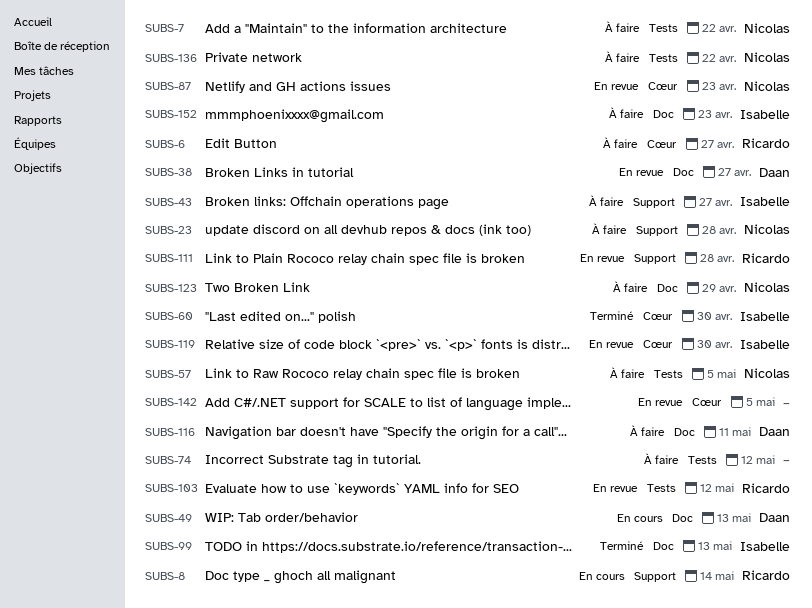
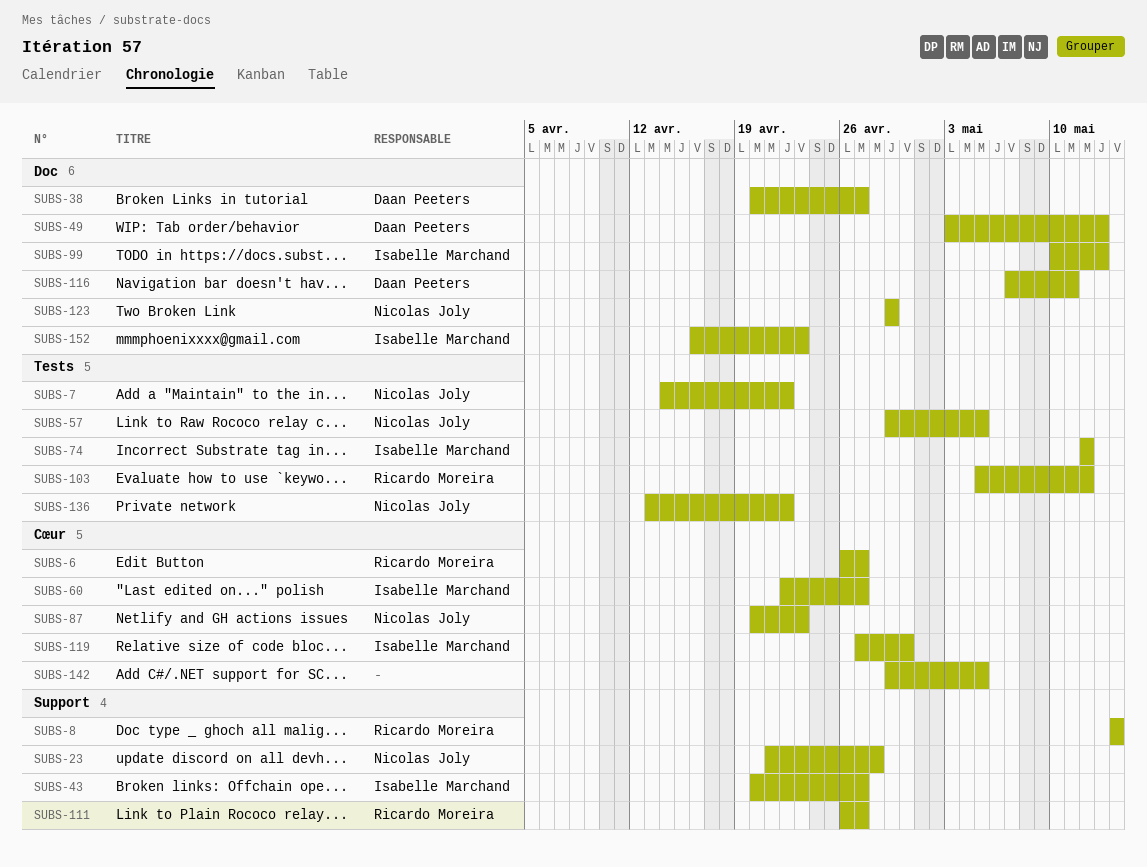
SUBS-60, due: Apr 30 -> Apr 27
SUBS-74, owner: none -> Isabelle Marchand
SUBS-111, due: Apr 28 -> Apr 27

